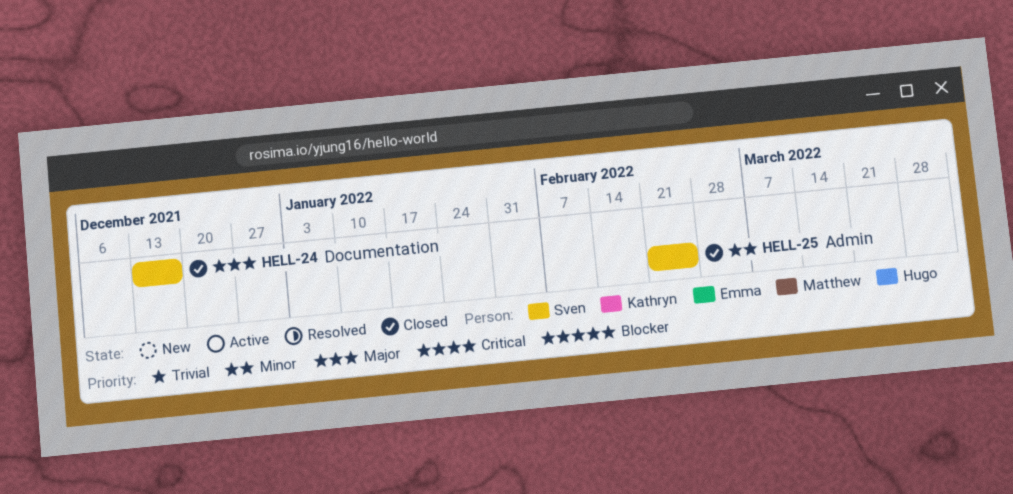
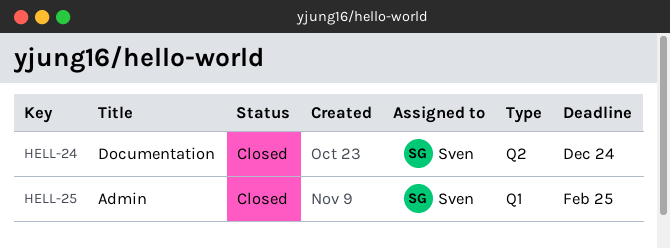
HELL-24, due: Dec 17 -> Dec 24

